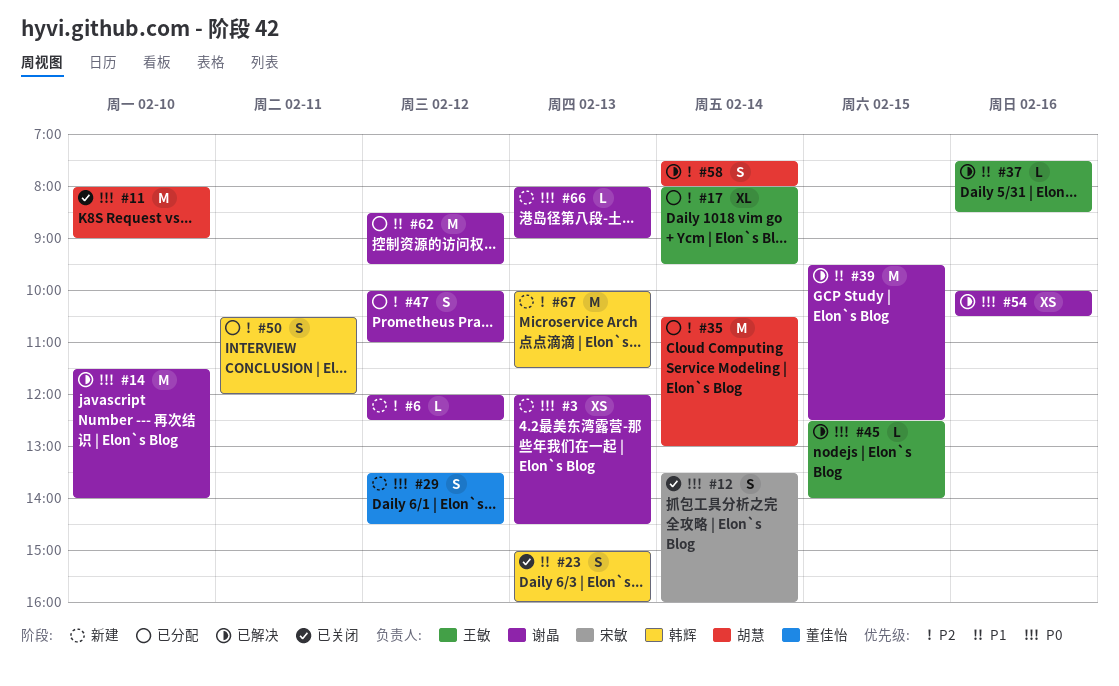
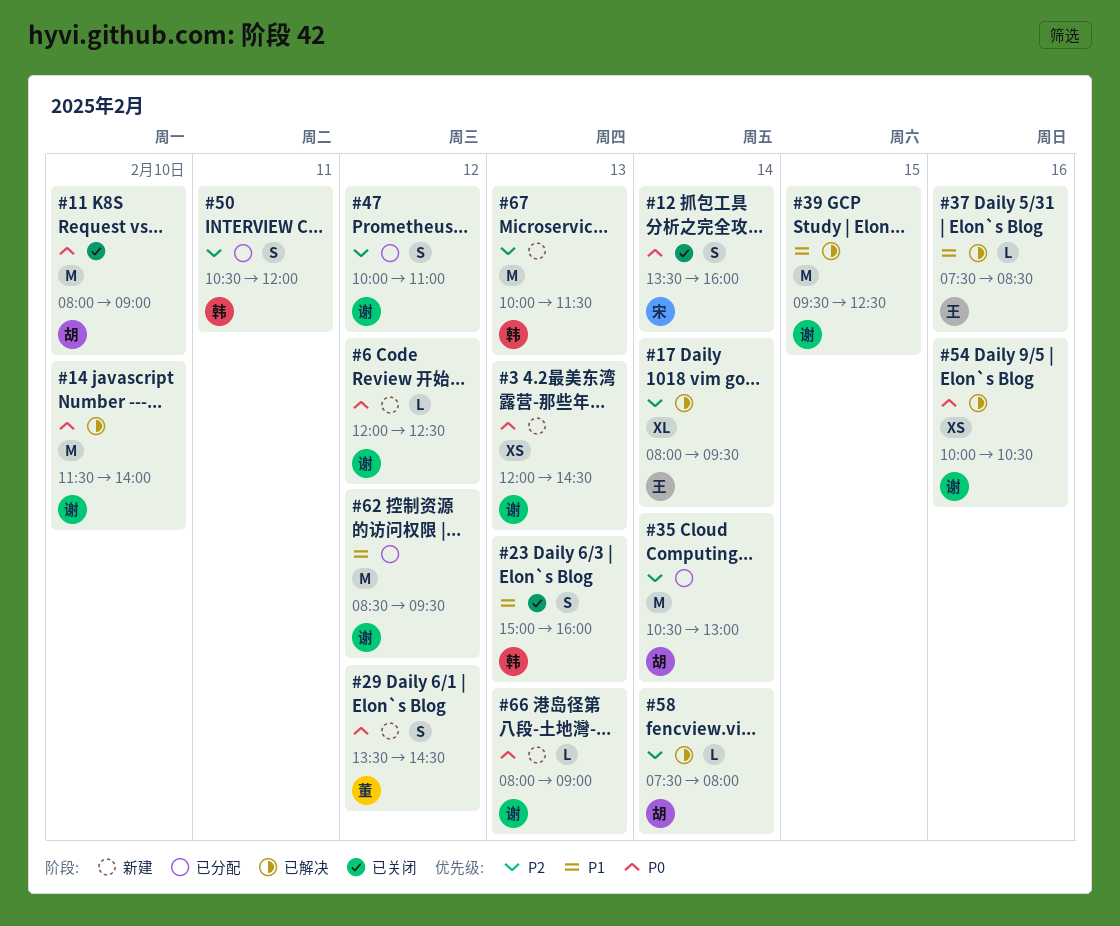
#6, priority: P2 -> P0
#17, status: 已分配 -> 已解决
#45: present -> none
#58, estimate: S -> L

